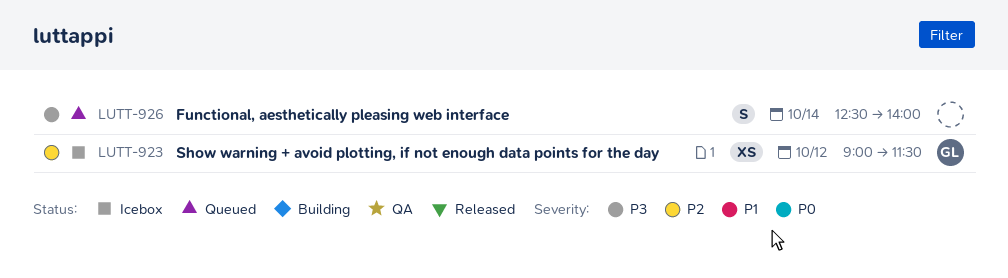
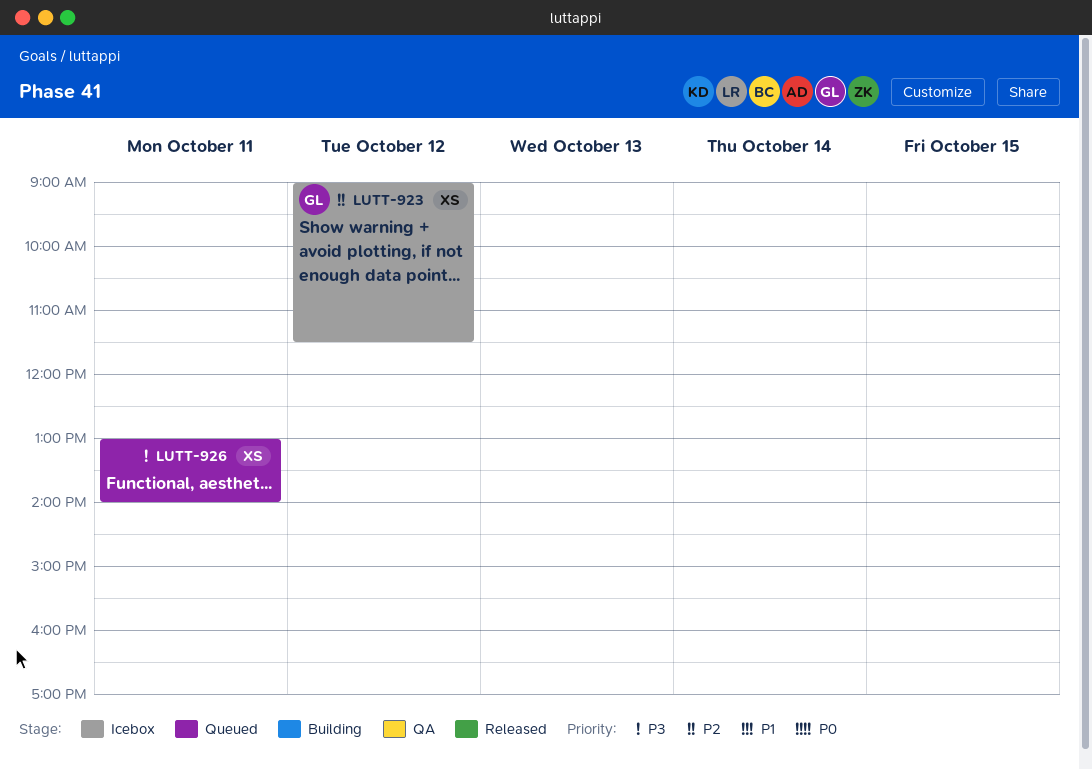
LUTT-926, estimate: S -> XS
LUTT-926, day: Oct 14 -> Oct 11
LUTT-926, begins: 12:30 -> 13:00

